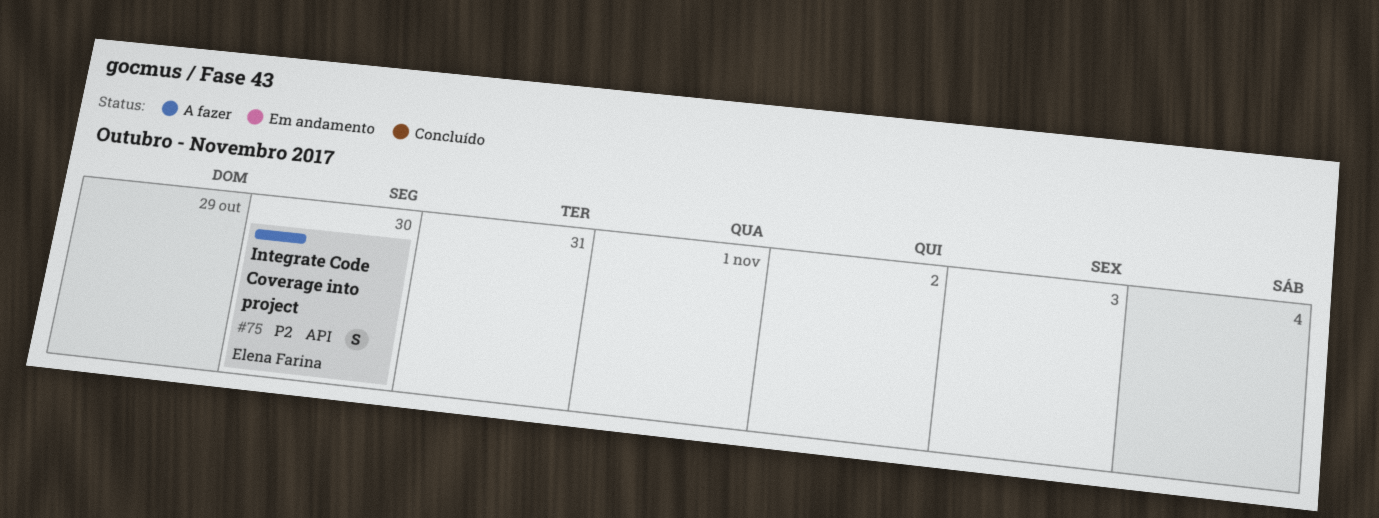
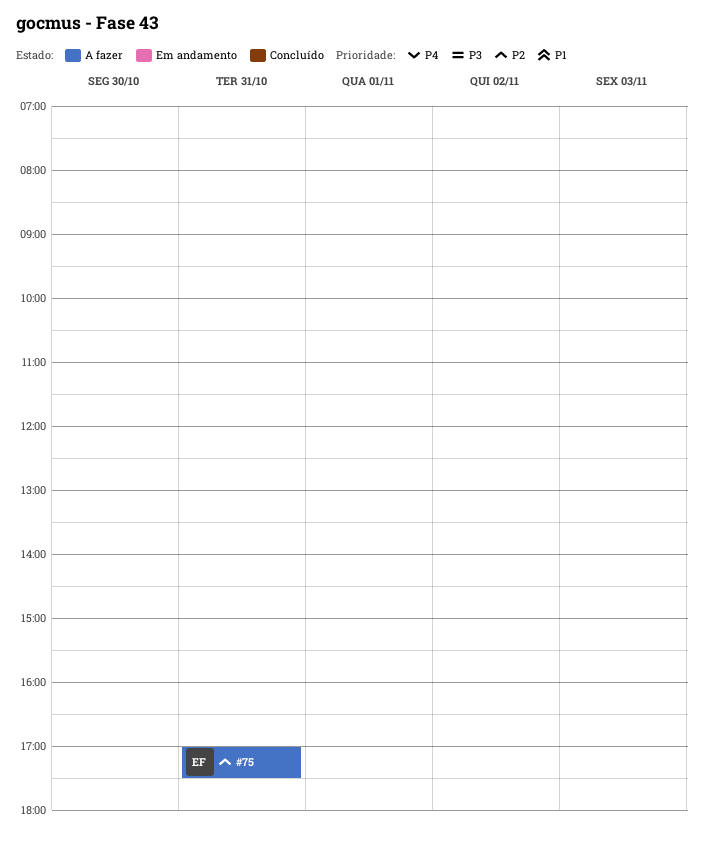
#75, day: Oct 30 -> Oct 31

